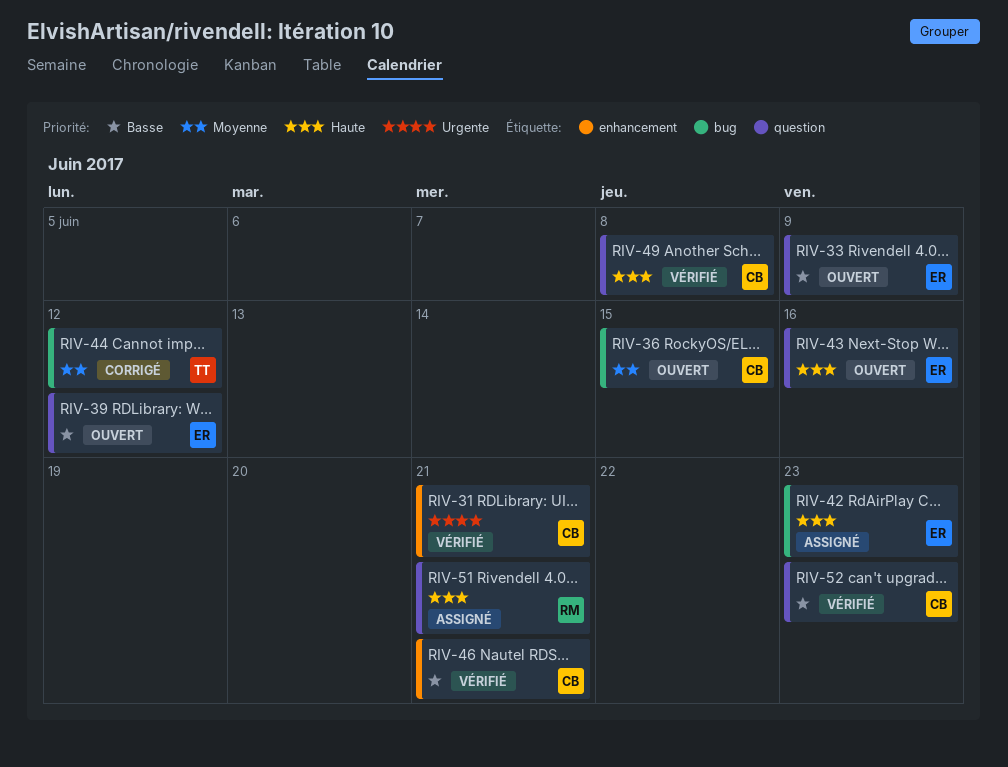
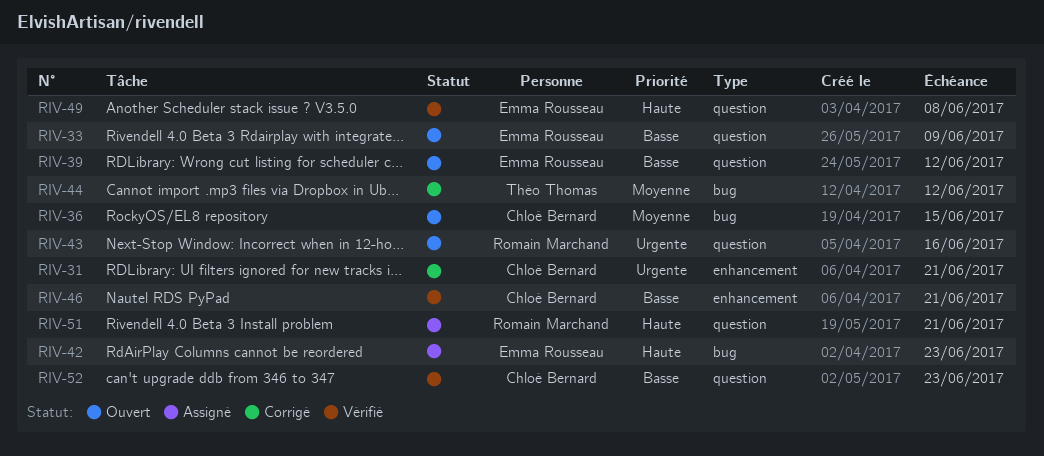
RIV-31, status: Vérifié -> Corrigé
RIV-43, owner: Emma Rousseau -> Romain Marchand
RIV-43, priority: Haute -> Urgente
RIV-49, owner: Chloé Bernard -> Emma Rousseau

